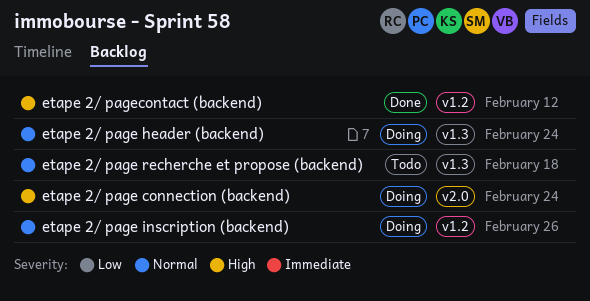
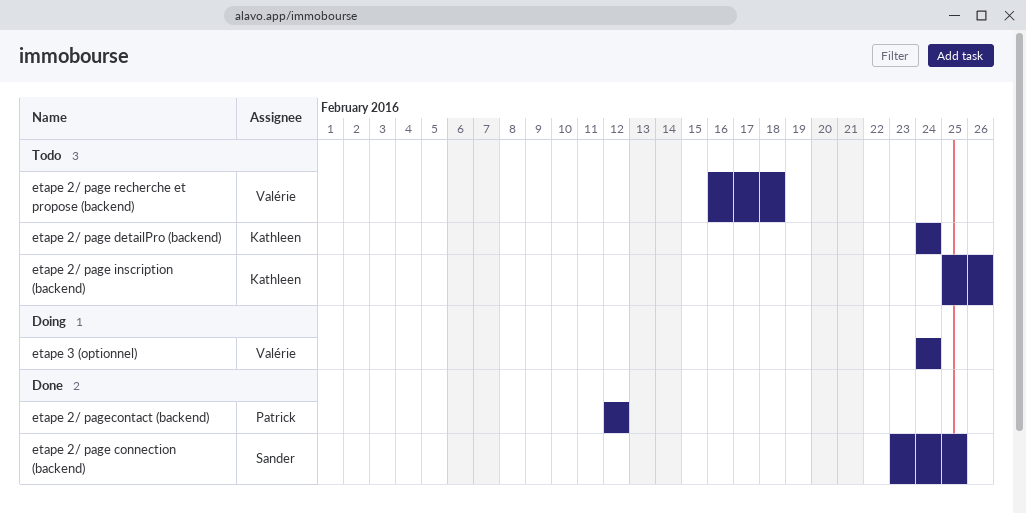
etape 2/ page connection (backend), status: Doing -> Done
etape 2/ page connection (backend), due: Feb 24 -> Feb 25
etape 2/ page detailPro (backend): none -> present
etape 2/ page header (backend): present -> none
etape 2/ page inscription (backend), status: Doing -> Todo
etape 3 (optionnel): none -> present

